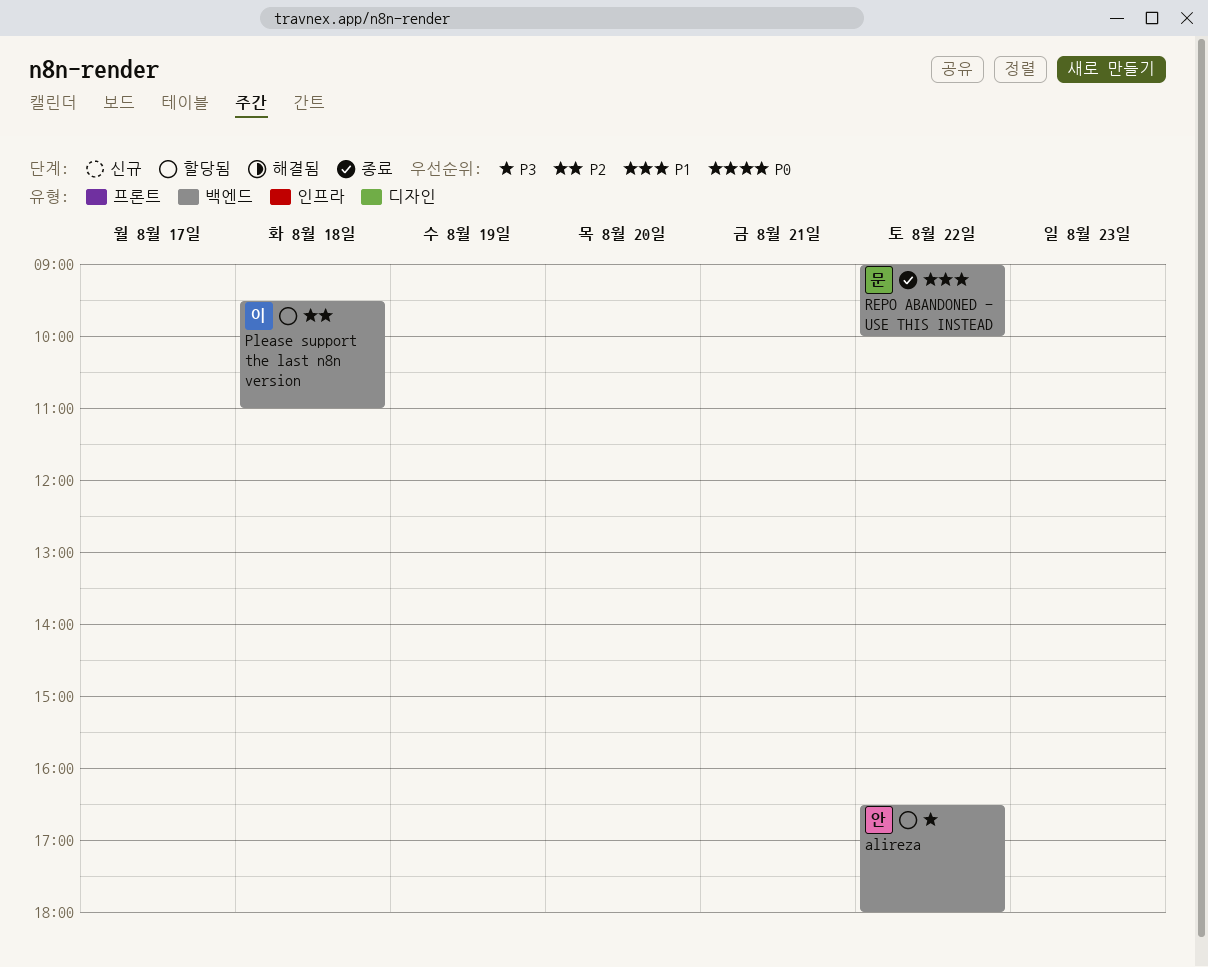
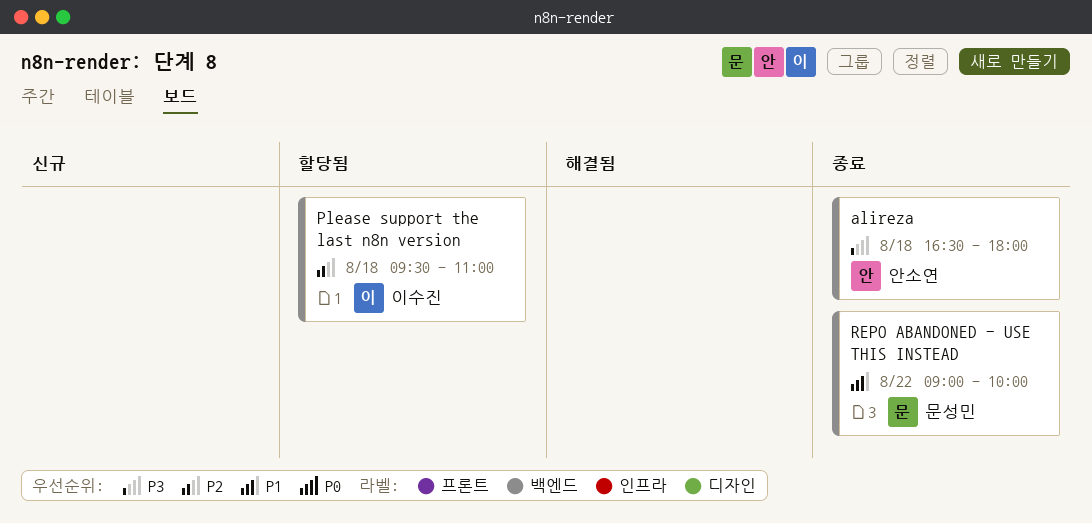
alireza, status: 할당됨 -> 종료
alireza, day: Aug 22 -> Aug 18

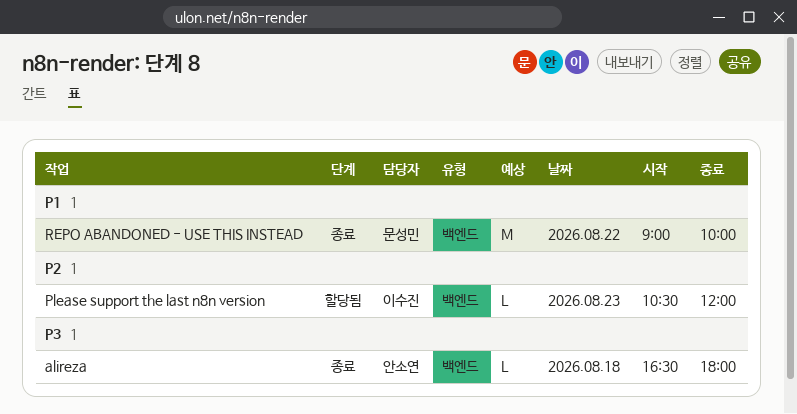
Please support the last n8n version, day: Aug 18 -> Aug 23
Please support the last n8n version, begins: 09:30 -> 10:30
Please support the last n8n version, ends: 11:00 -> 12:00

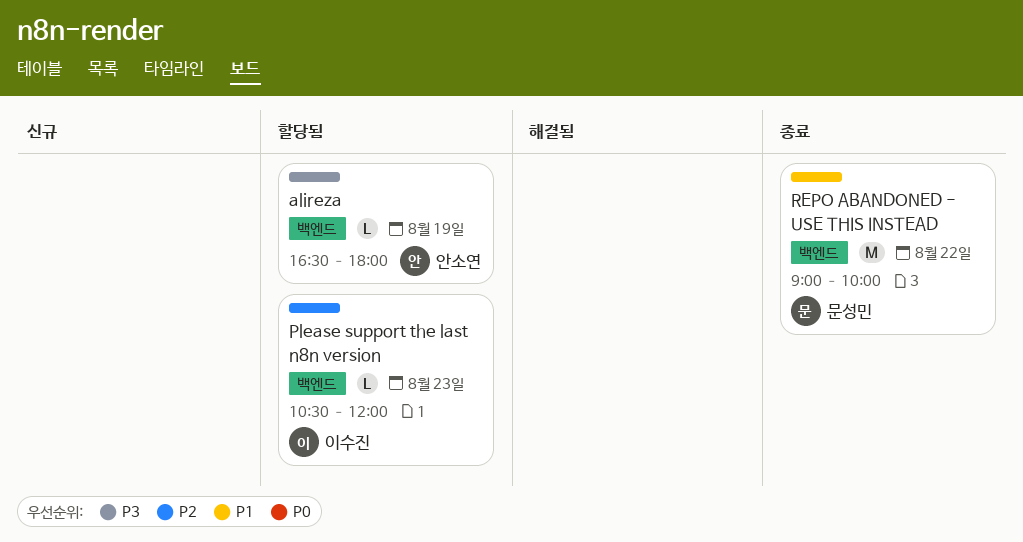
alireza, status: 종료 -> 할당됨
alireza, day: Aug 18 -> Aug 19

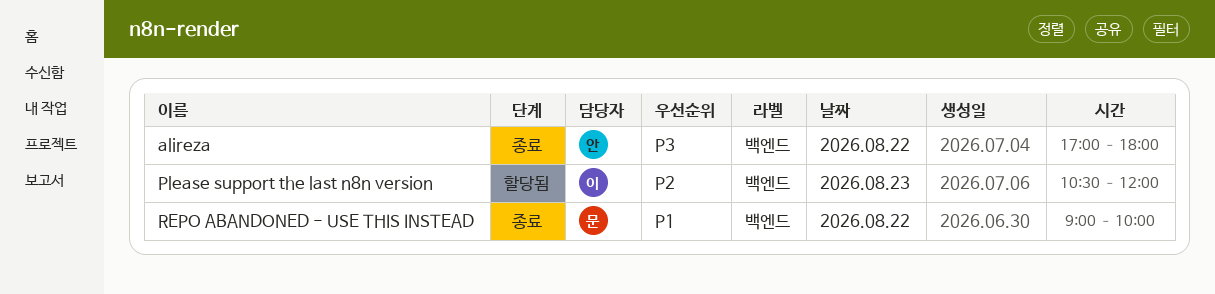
alireza, status: 할당됨 -> 종료
alireza, day: Aug 19 -> Aug 22
alireza, begins: 16:30 -> 17:00

